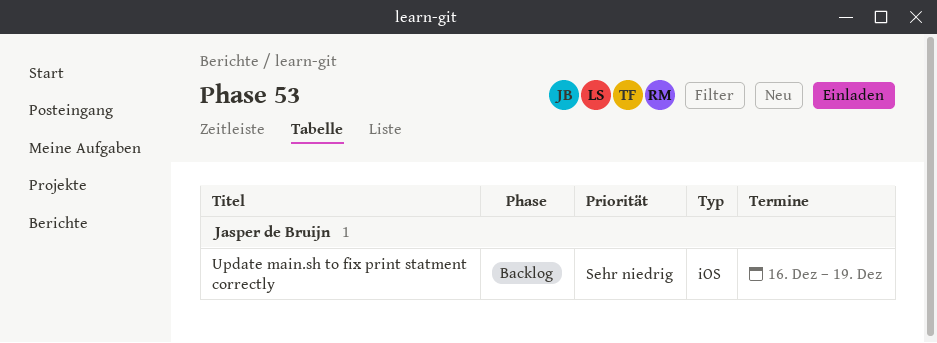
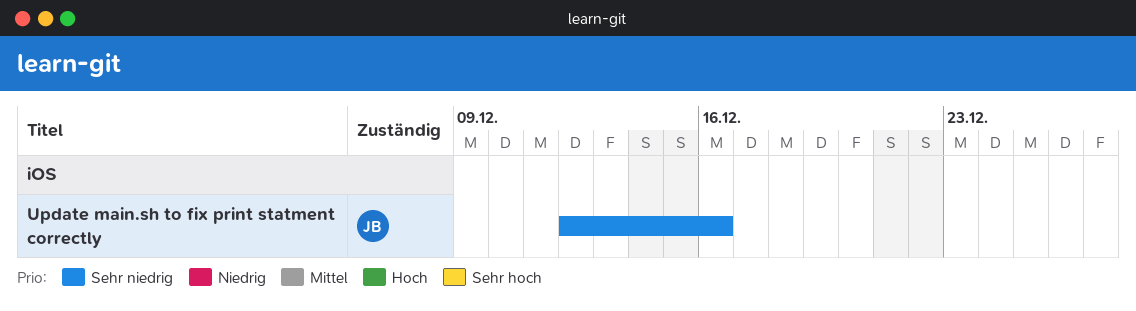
Update main.sh to fix print statment correctly, start: Dec 16 -> Dec 12
Update main.sh to fix print statment correctly, due: Dec 19 -> Dec 16

